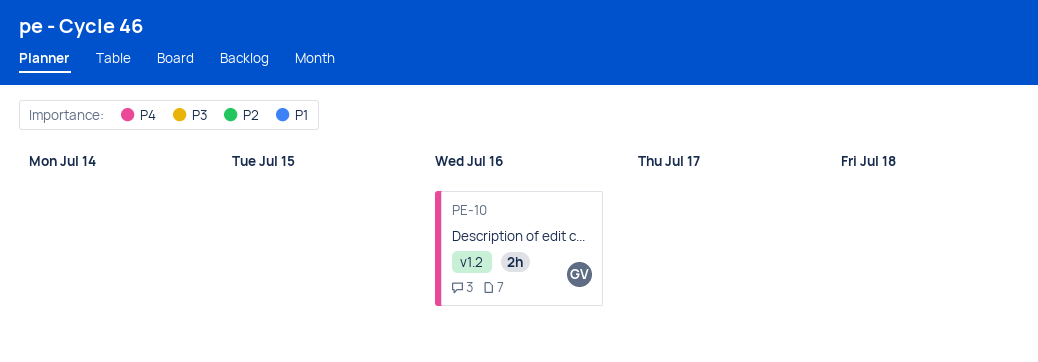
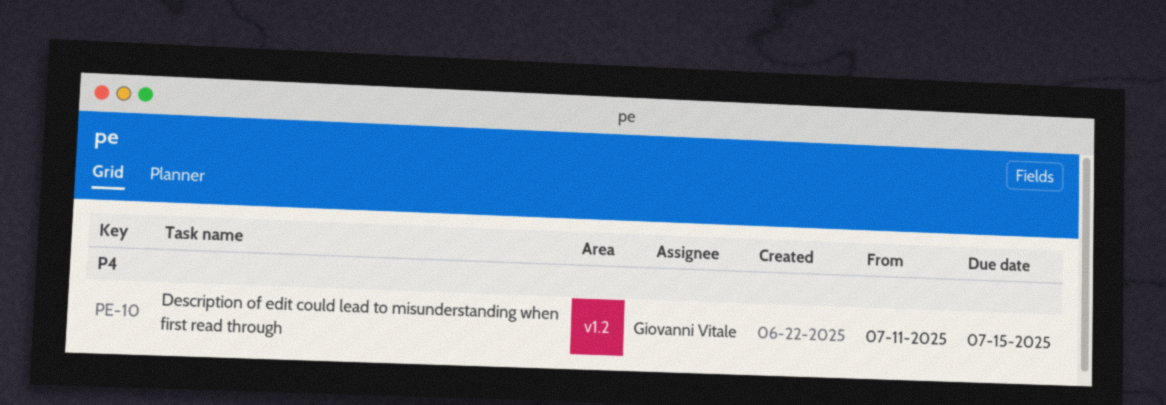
PE-10, due: Jul 16 -> Jul 15

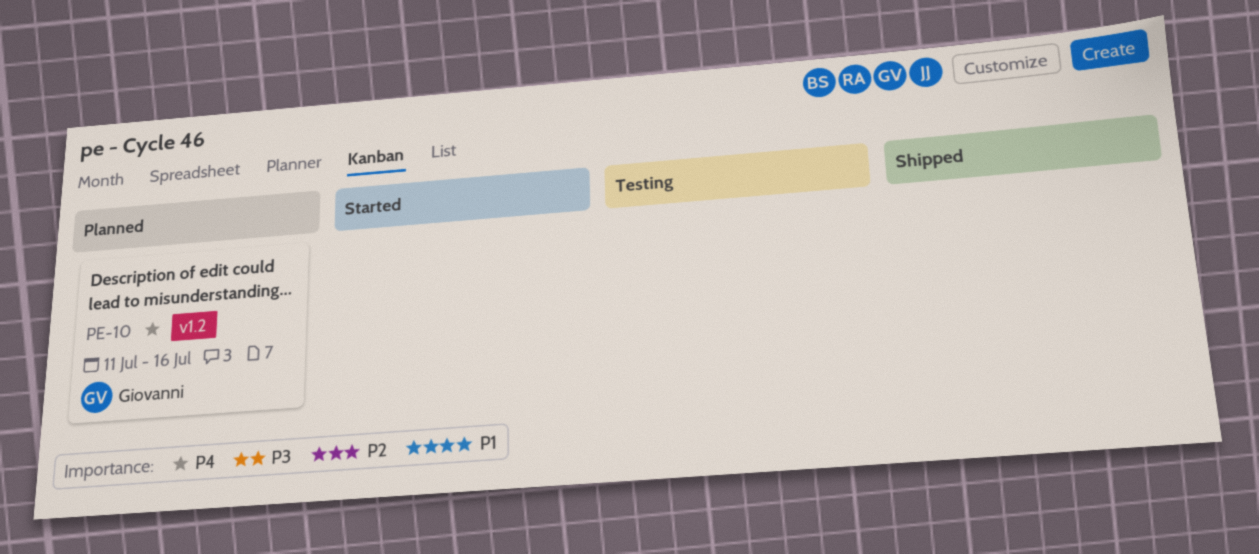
PE-10, due: Jul 15 -> Jul 16

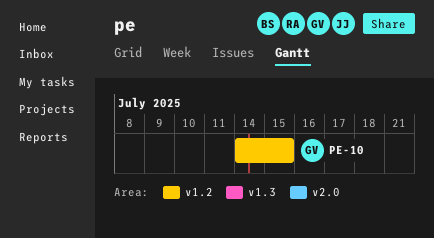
PE-10, start: Jul 11 -> Jul 14
PE-10, due: Jul 16 -> Jul 15

